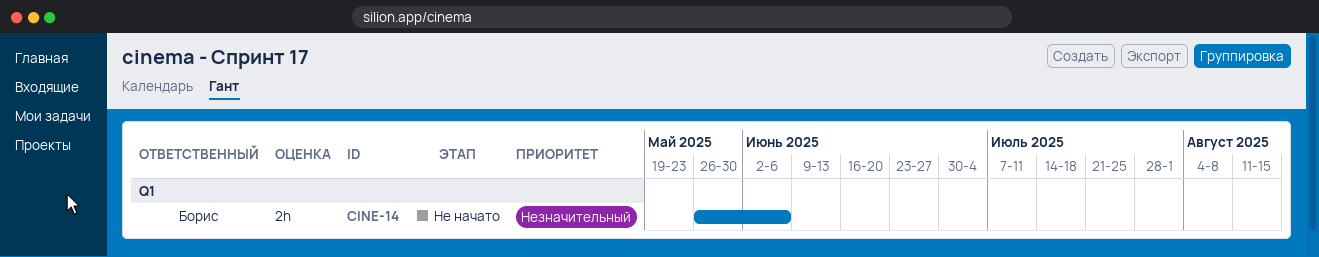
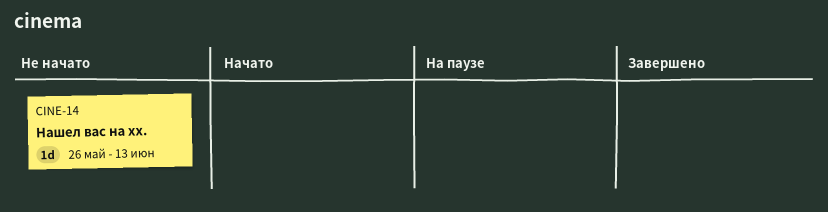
CINE-14, estimate: 2h -> 1d
CINE-14, due: Jun 6 -> Jun 13

